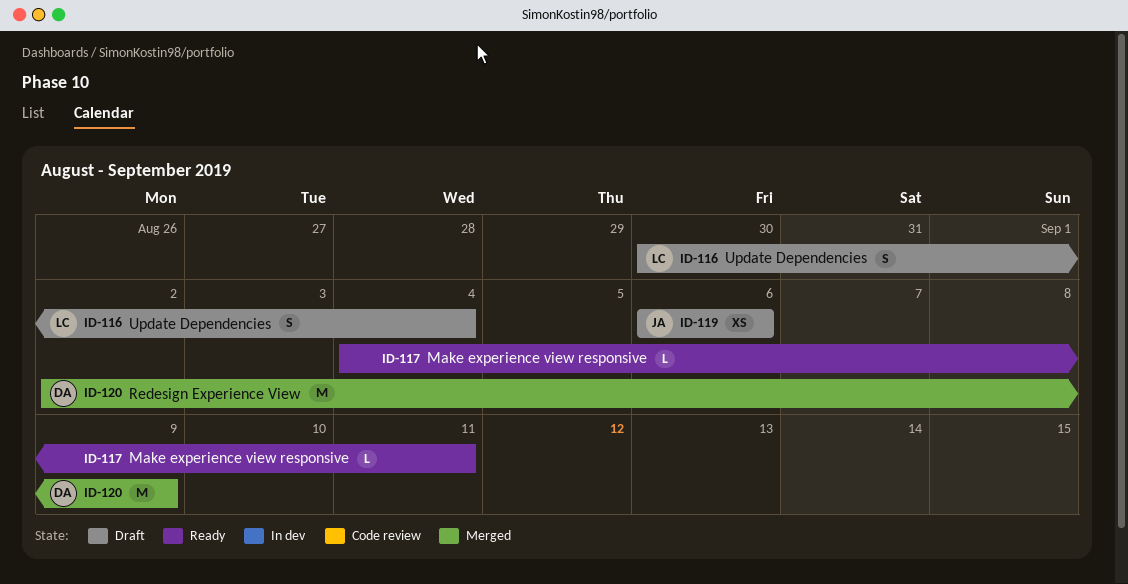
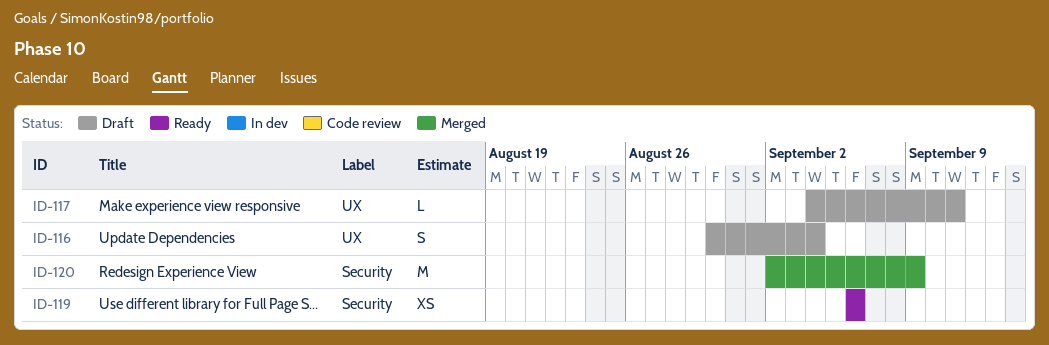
ID-117, status: Ready -> Draft
ID-119, status: Draft -> Ready

